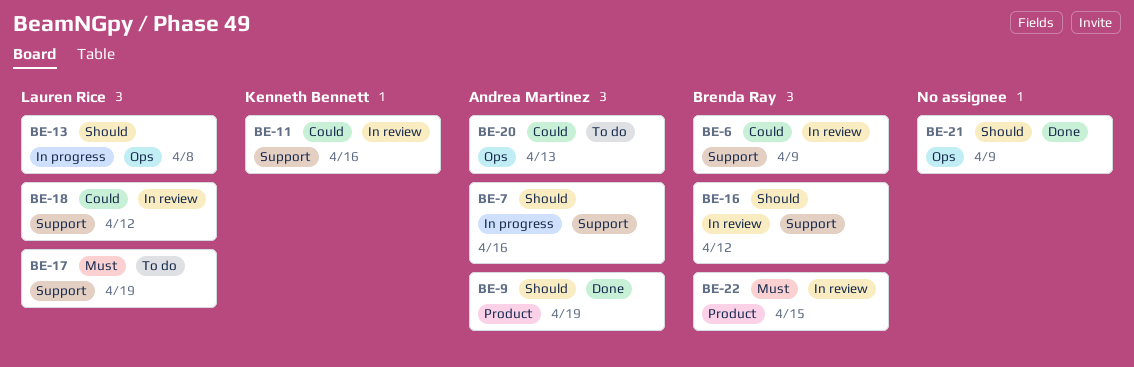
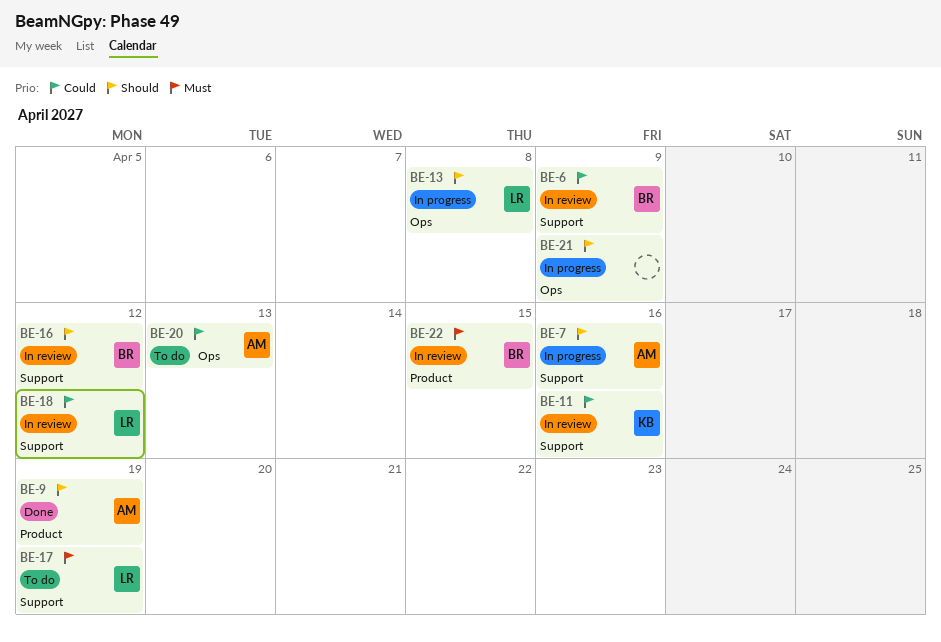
BE-21, status: Done -> In progress

